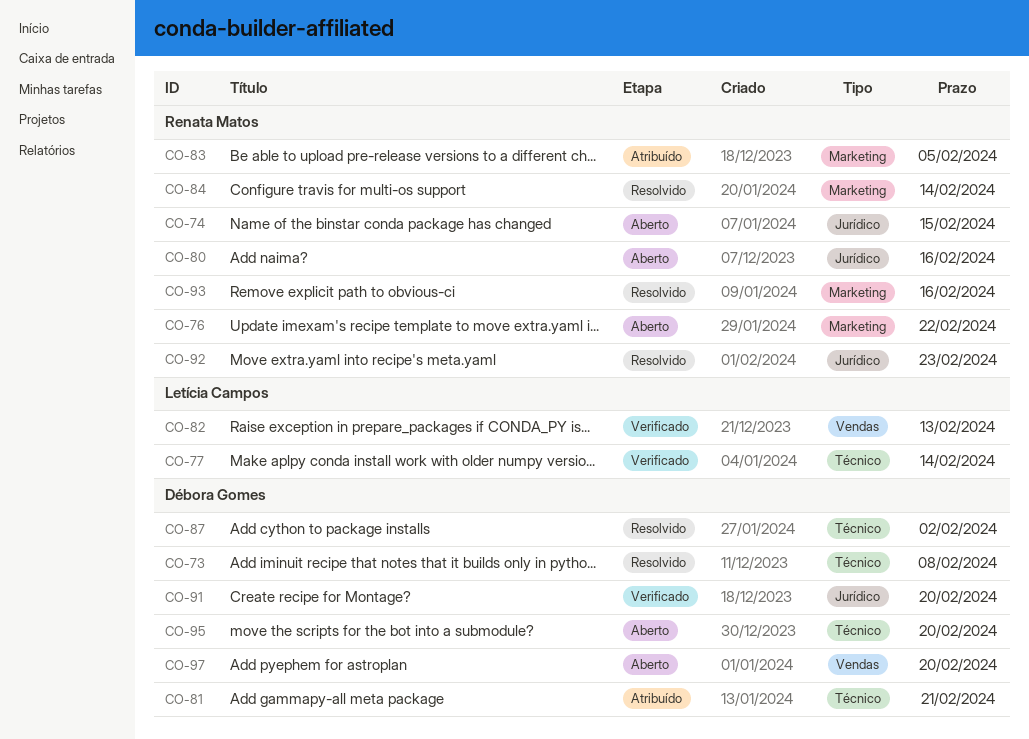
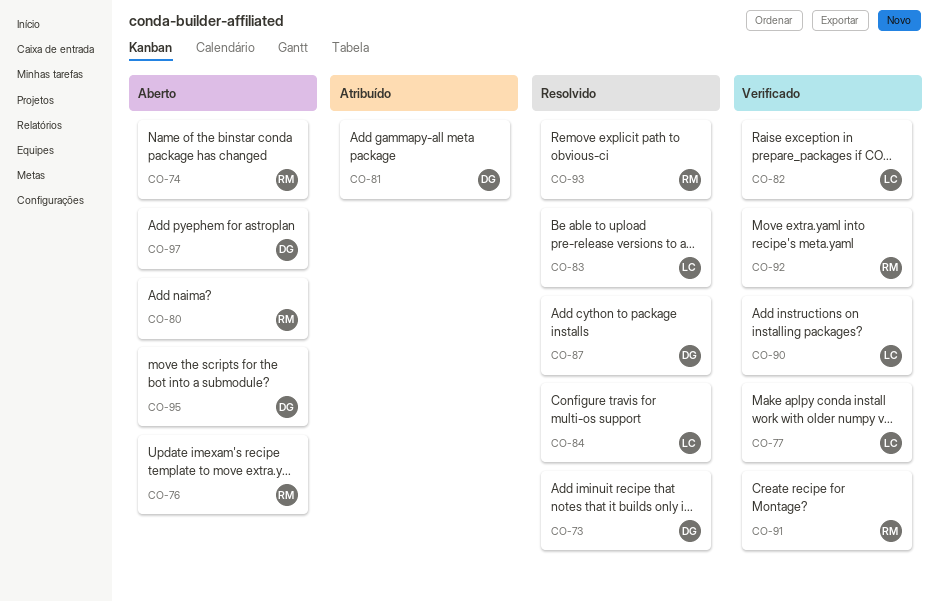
CO-83, status: Atribuído -> Resolvido
CO-83, owner: Renata Matos -> Letícia Campos
CO-84, owner: Renata Matos -> Letícia Campos
CO-90: none -> present
CO-91, owner: Débora Gomes -> Renata Matos
CO-92, status: Resolvido -> Verificado

